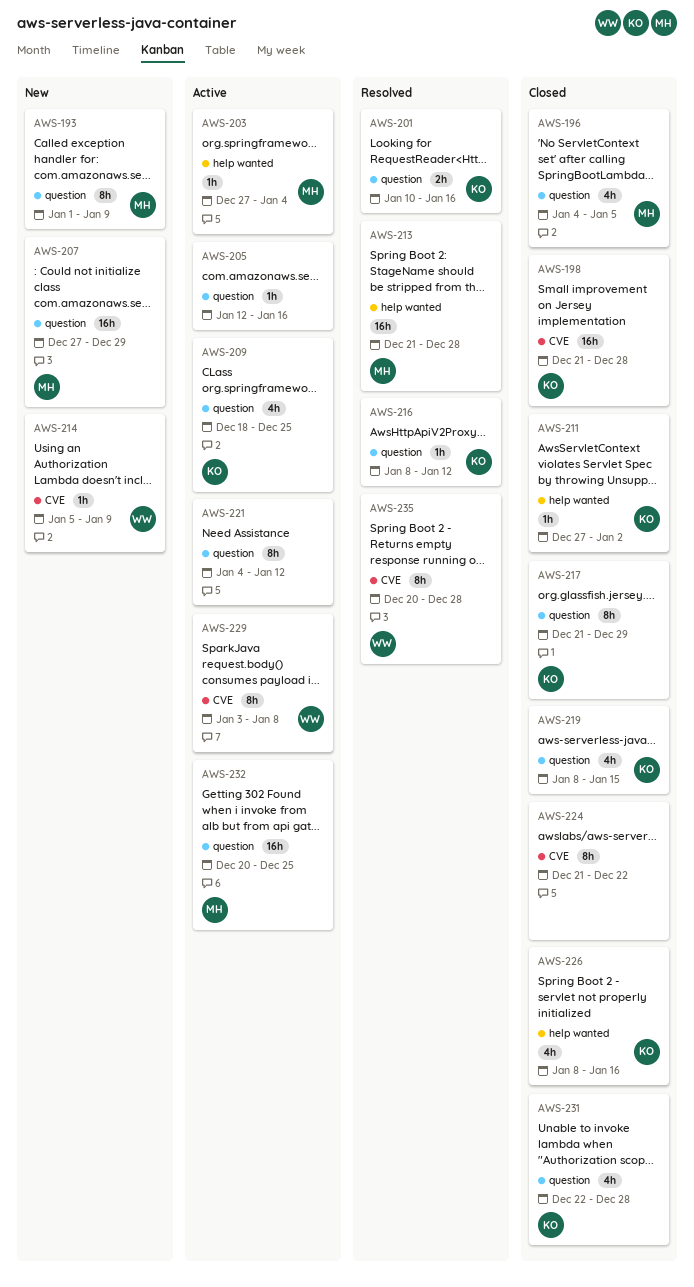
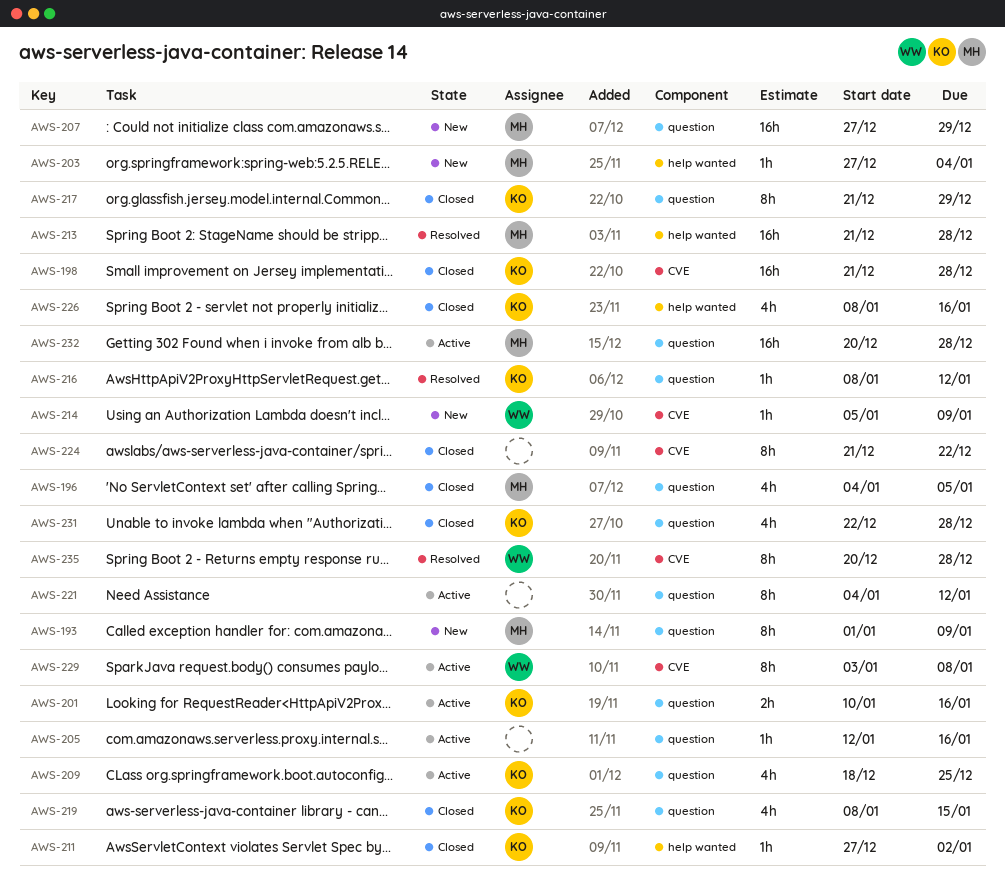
AWS-201, status: Resolved -> Active
AWS-203, status: Active -> New
AWS-232, due: Dec 25 -> Dec 28

